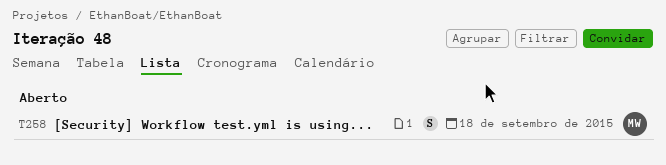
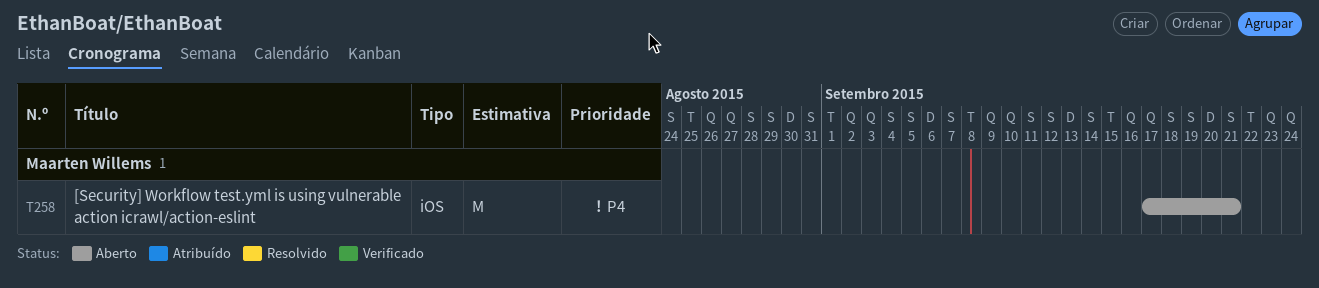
T258, estimate: S -> M
T258, due: Sep 18 -> Sep 21

